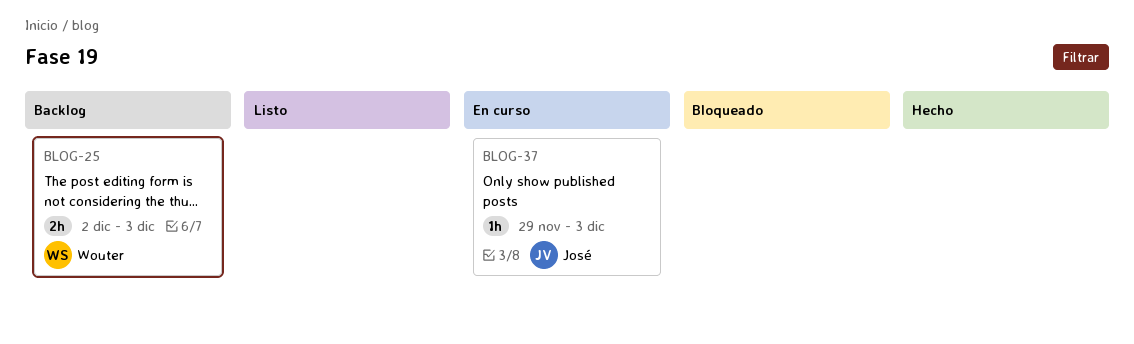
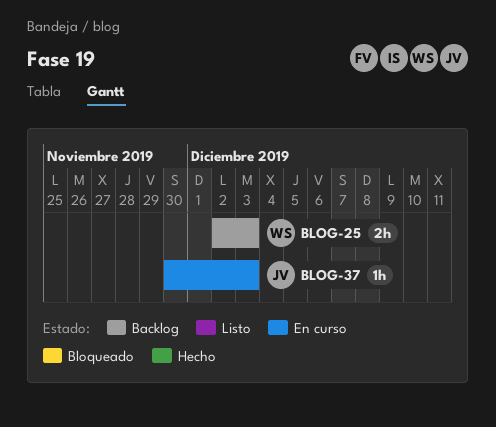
BLOG-37, start: Nov 29 -> Nov 30

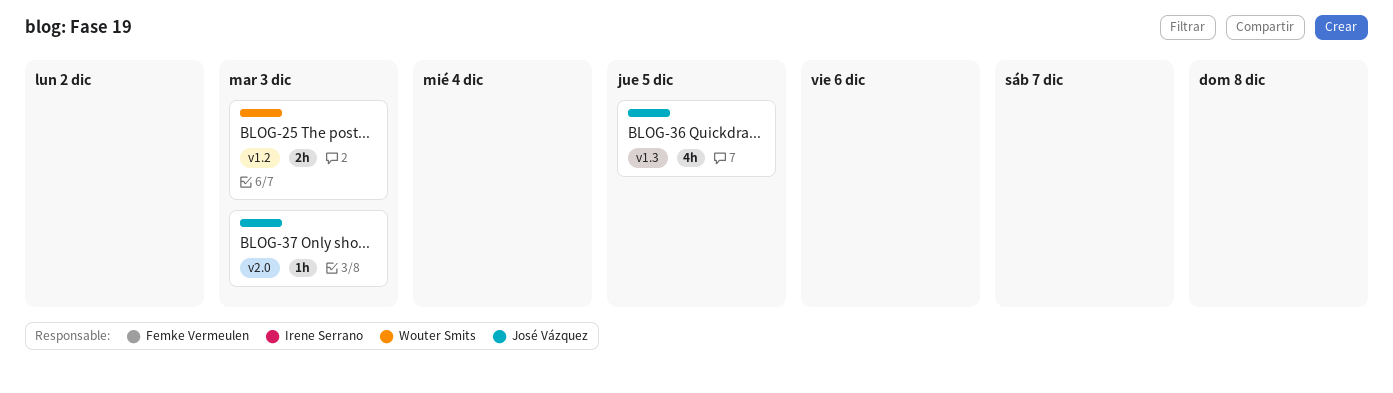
BLOG-36: none -> present

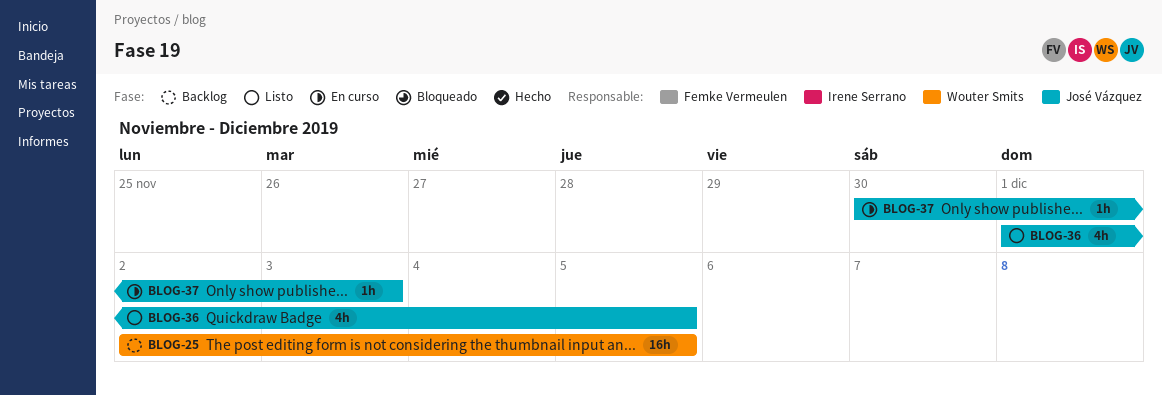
BLOG-25, estimate: 2h -> 16h
BLOG-25, due: Dec 3 -> Dec 5

